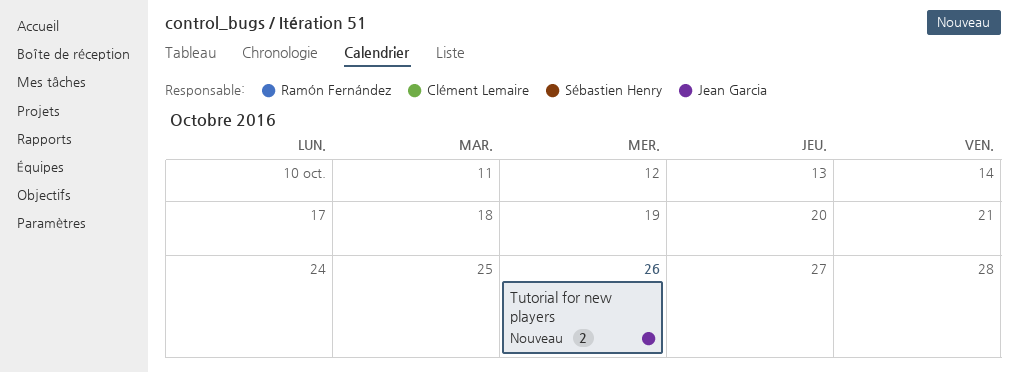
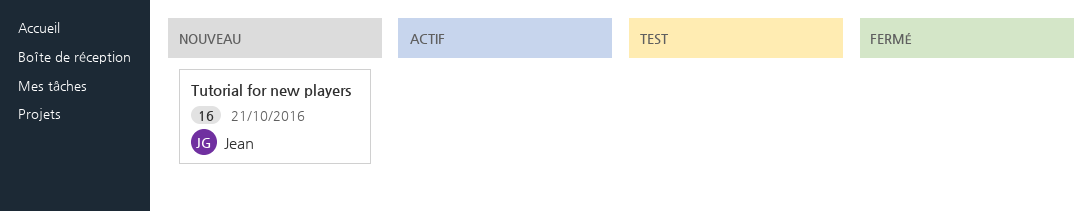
Tutorial for new players, estimate: 2 -> 16
Tutorial for new players, due: Oct 26 -> Oct 21

